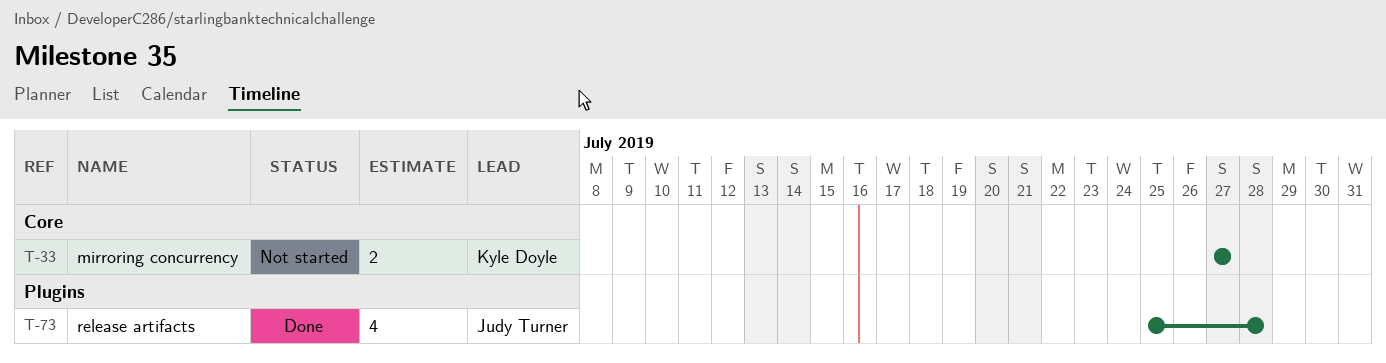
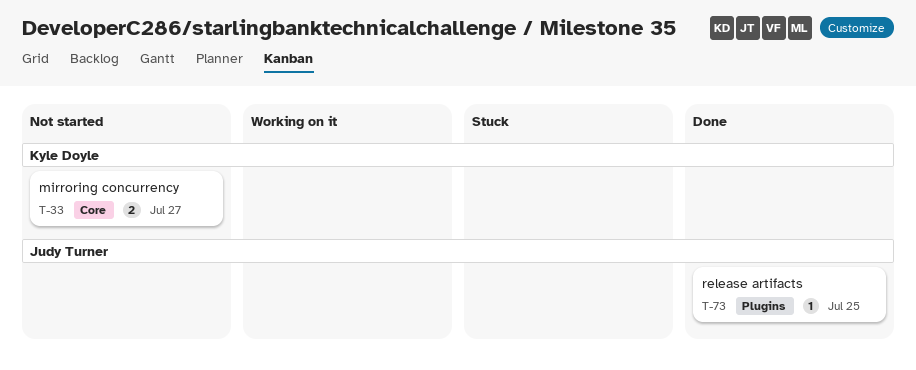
T-73, estimate: 4 -> 1
T-73, due: Jul 28 -> Jul 25

